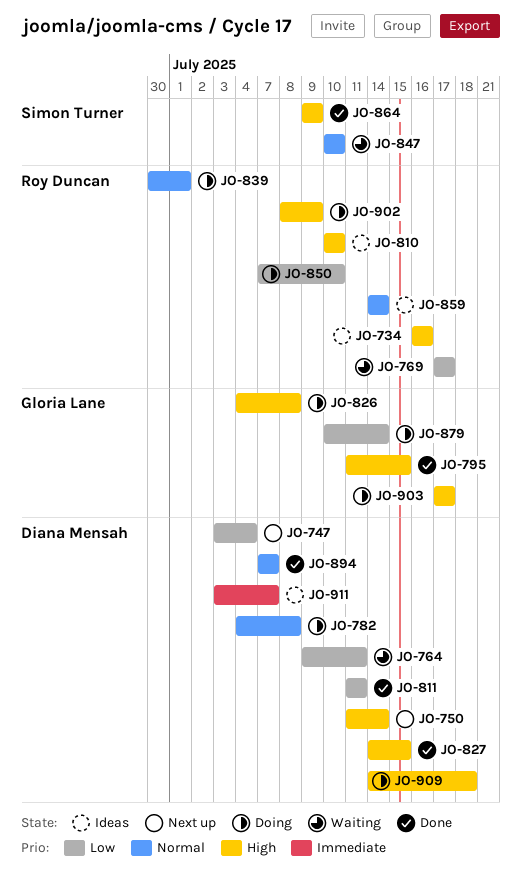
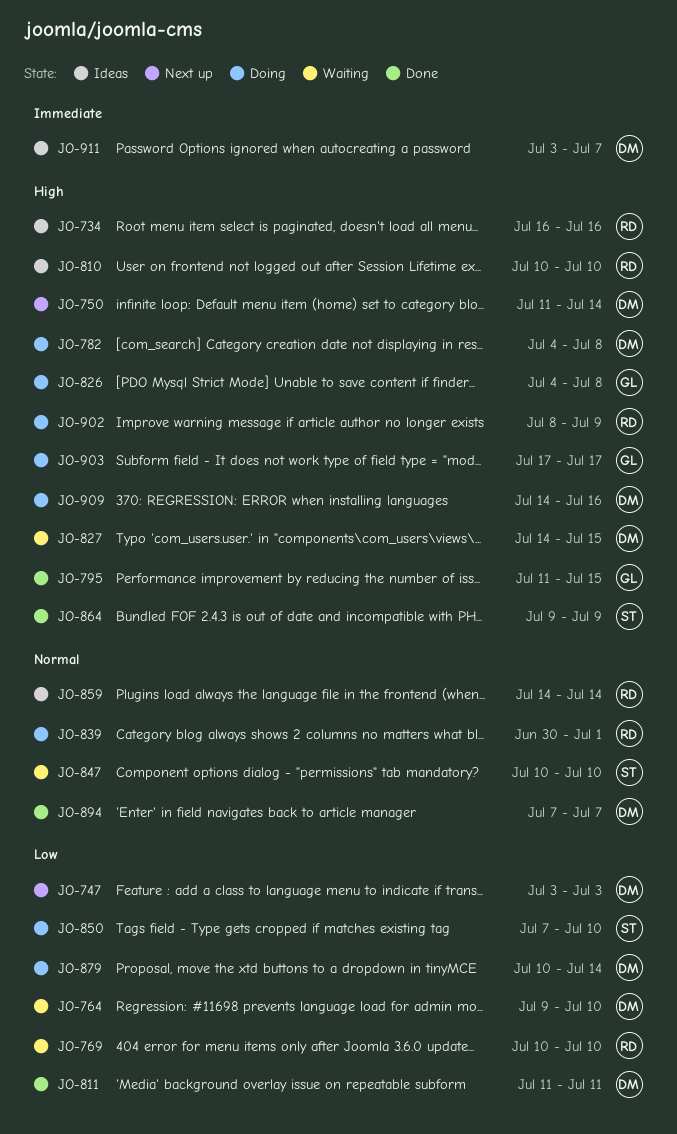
JO-747, due: Jul 4 -> Jul 3
JO-764, due: Jul 11 -> Jul 10
JO-769, start: Jul 17 -> Jul 10
JO-769, due: Jul 17 -> Jul 10
JO-782, priority: Normal -> High
JO-827, status: Done -> Waiting
JO-850, owner: Roy Duncan -> Simon Turner
JO-879, owner: Gloria Lane -> Diana Mensah
JO-909, due: Jul 18 -> Jul 16

